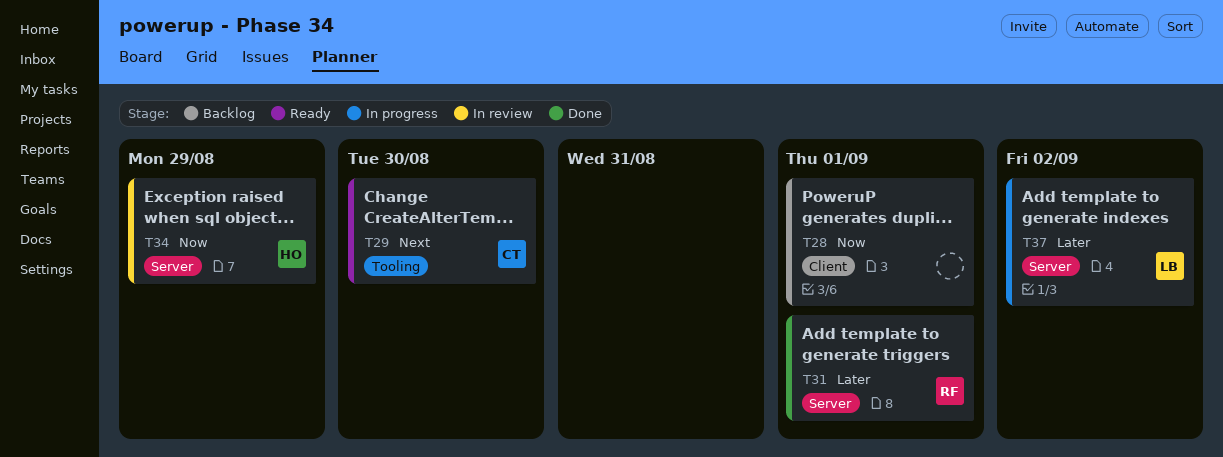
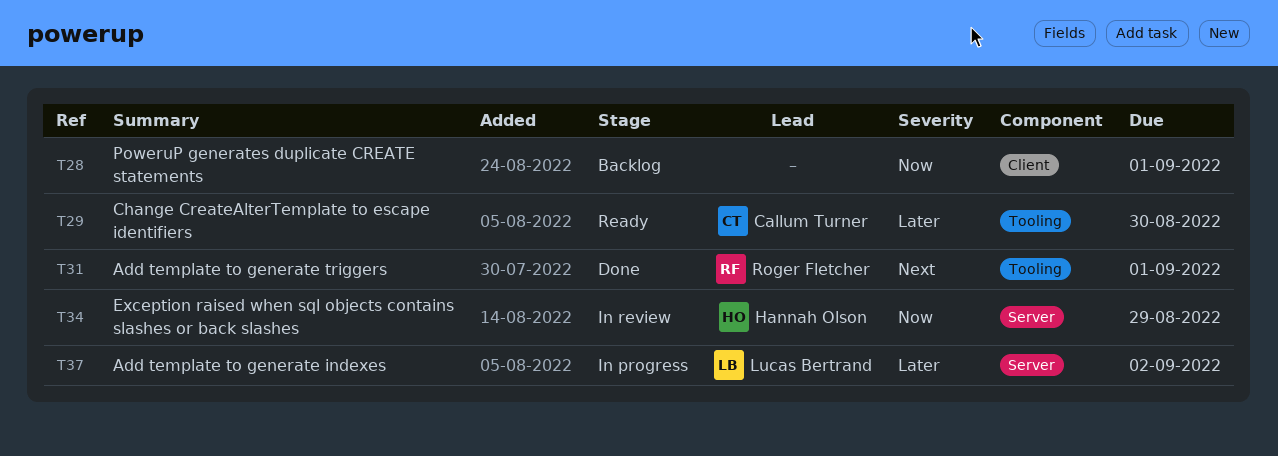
T29, priority: Next -> Later
T31, priority: Later -> Next
T31, label: Server -> Tooling

